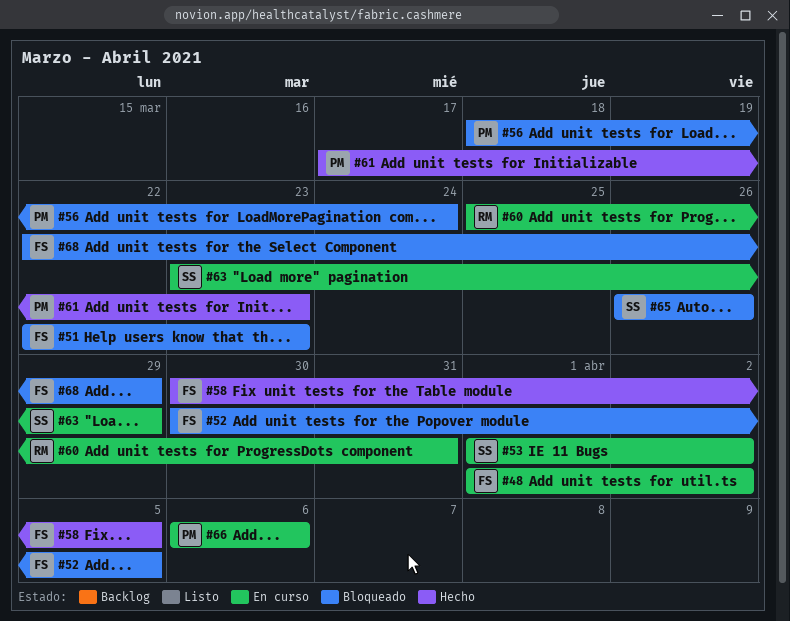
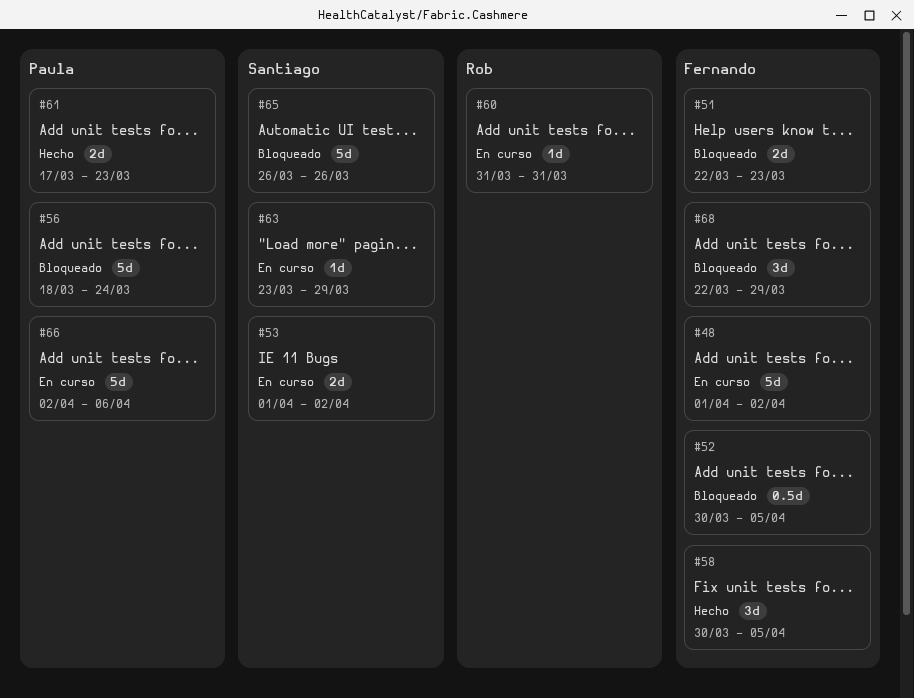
#60, start: Mar 25 -> Mar 31
#66, start: Apr 6 -> Apr 2

